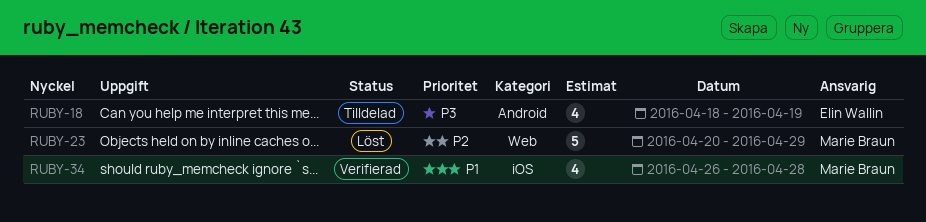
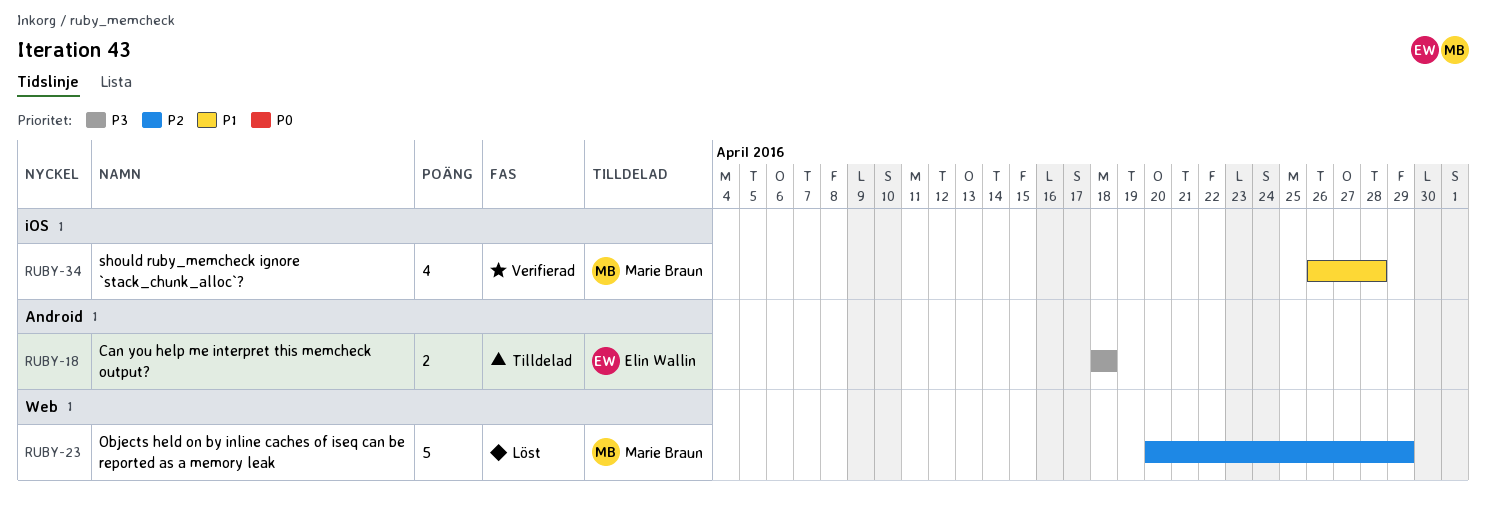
RUBY-18, estimate: 4 -> 2
RUBY-18, due: Apr 19 -> Apr 18

